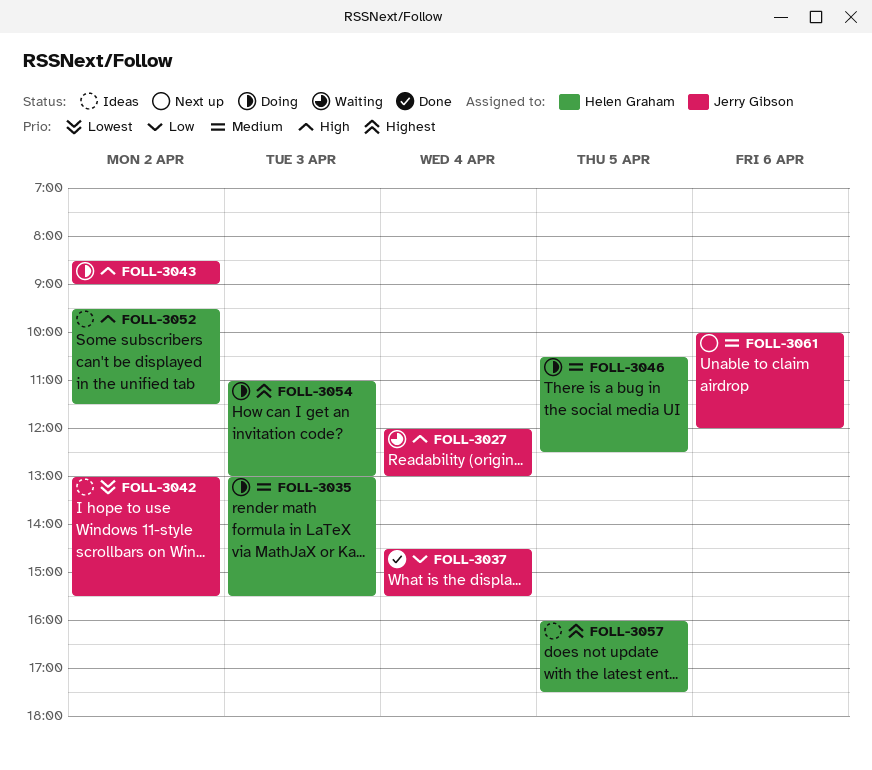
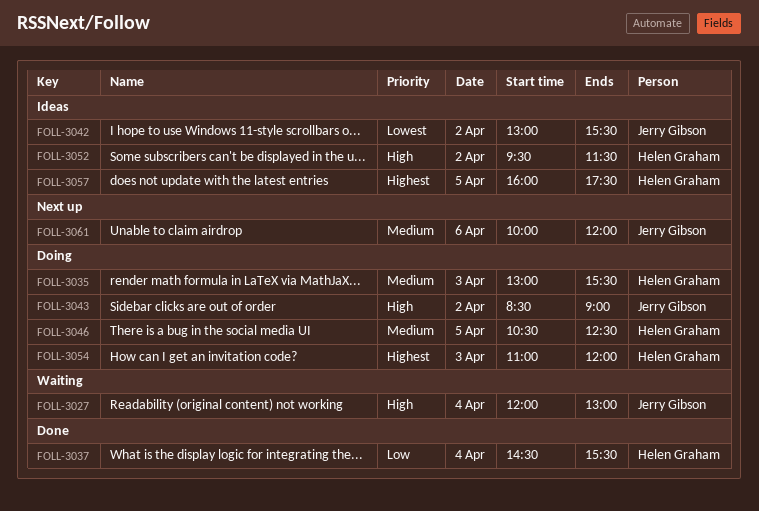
FOLL-3037, owner: Jerry Gibson -> Helen Graham
FOLL-3054, ends: 13:00 -> 12:00

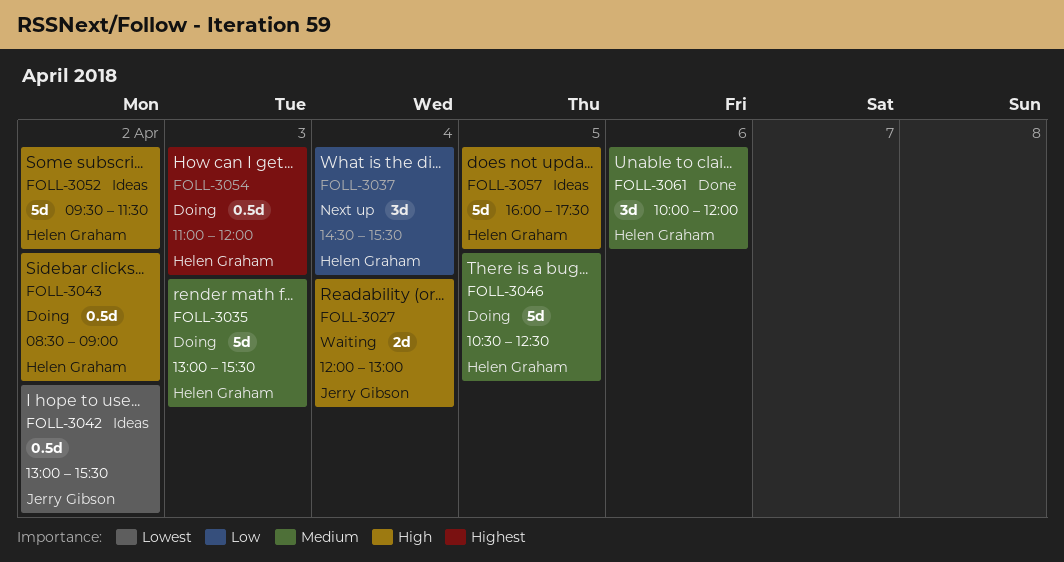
FOLL-3037, status: Done -> Next up
FOLL-3043, owner: Jerry Gibson -> Helen Graham
FOLL-3057, priority: Highest -> High
FOLL-3061, status: Next up -> Done
FOLL-3061, owner: Jerry Gibson -> Helen Graham

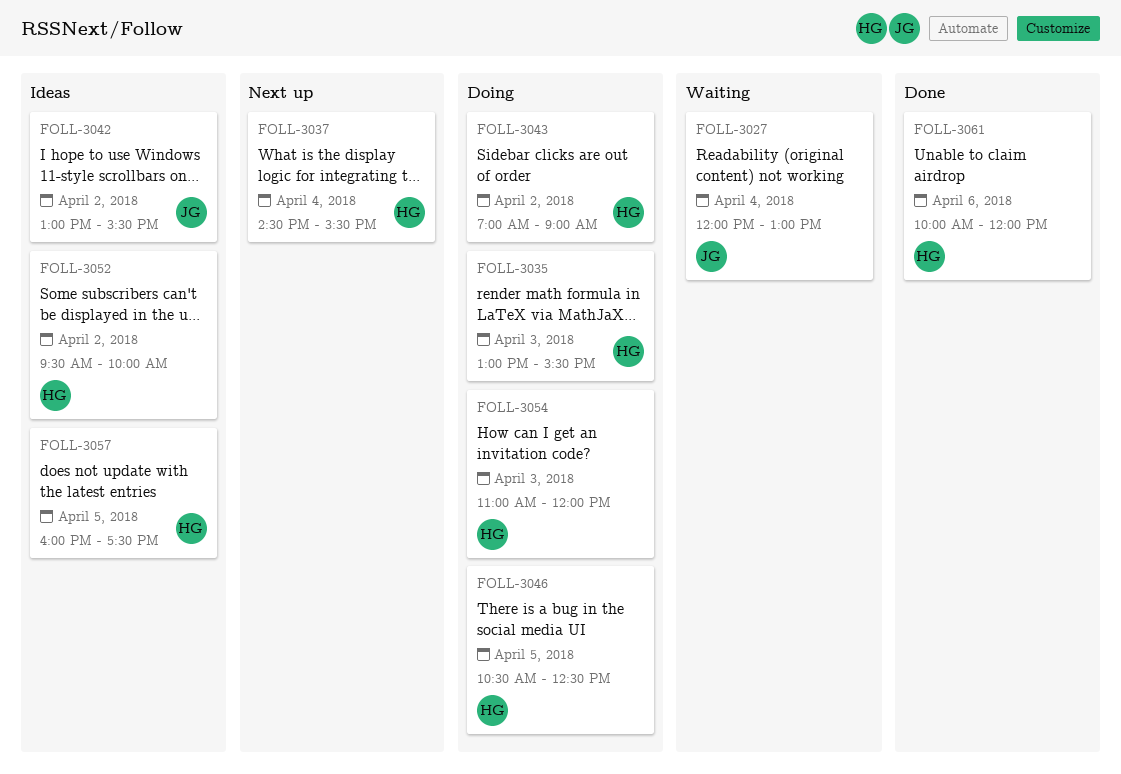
FOLL-3043, begins: 08:30 -> 07:00
FOLL-3052, ends: 11:30 -> 10:00

